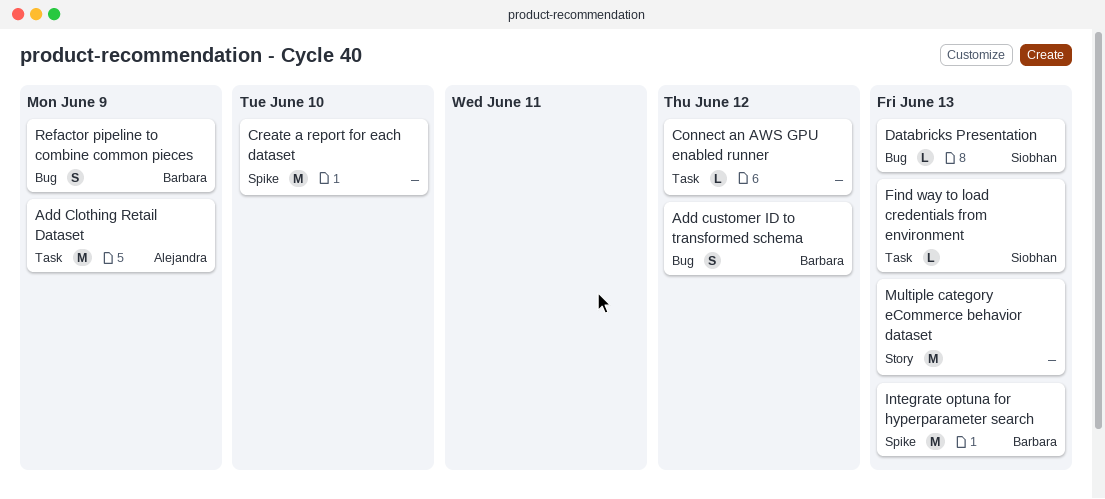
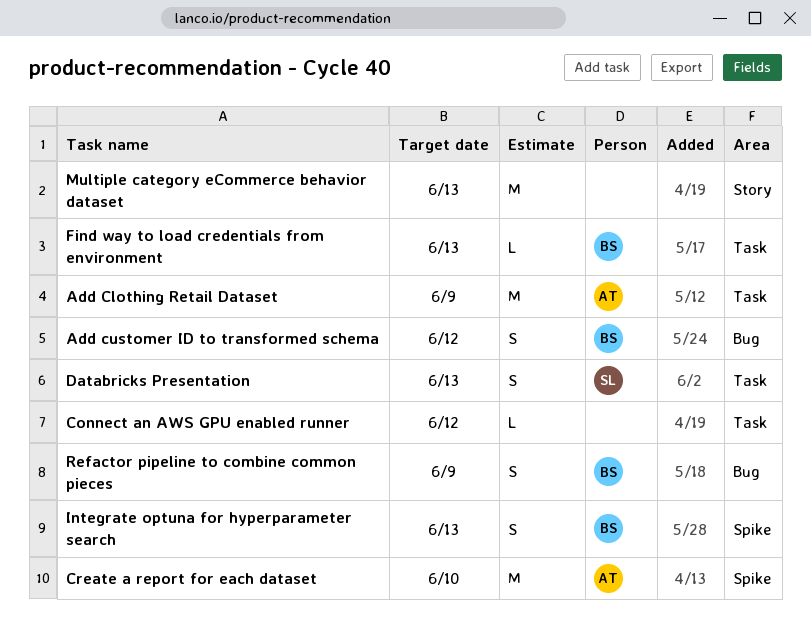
Create a report for each dataset, owner: none -> Alejandra
Databricks Presentation, label: Bug -> Task
Databricks Presentation, estimate: L -> S
Find way to load credentials from environment, owner: Siobhan -> Barbara
Integrate optuna for hyperparameter search, estimate: M -> S

